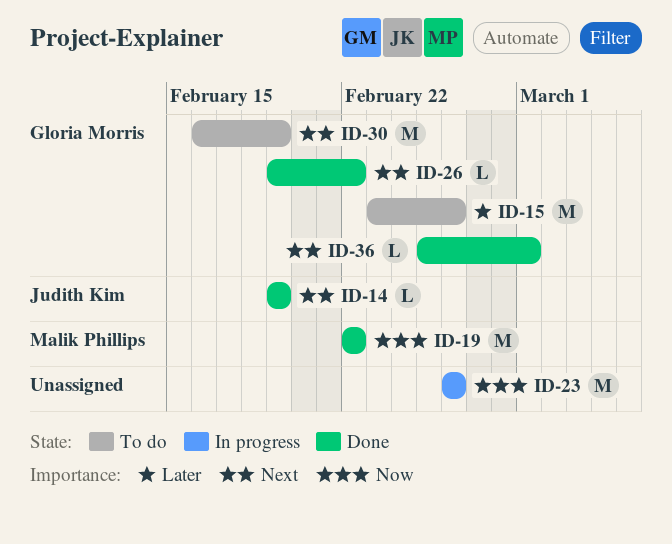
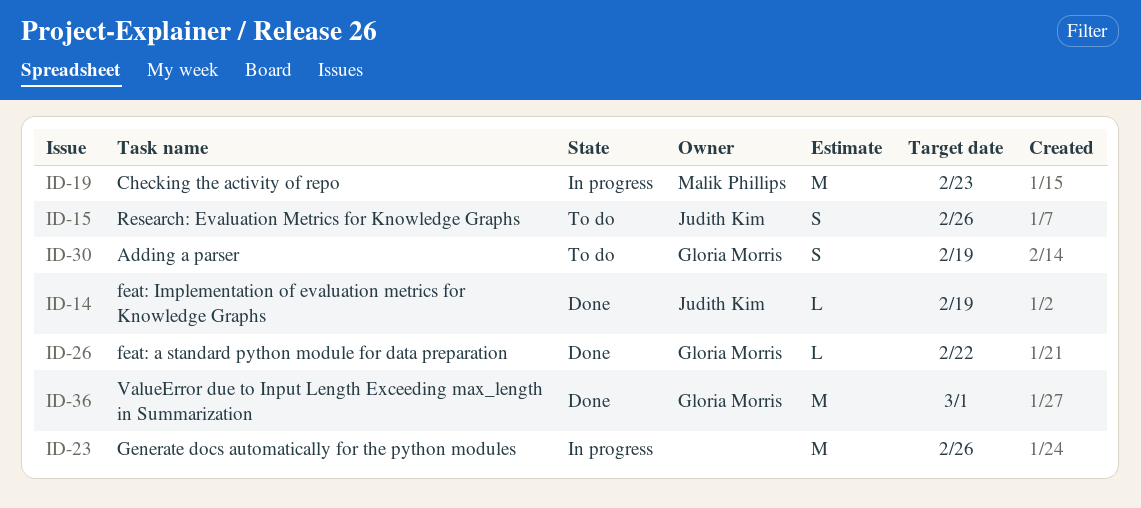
ID-15, owner: Gloria Morris -> Judith Kim
ID-15, estimate: M -> S
ID-19, status: Done -> In progress
ID-19, due: Feb 22 -> Feb 23
ID-30, estimate: M -> S
ID-36, estimate: L -> M

